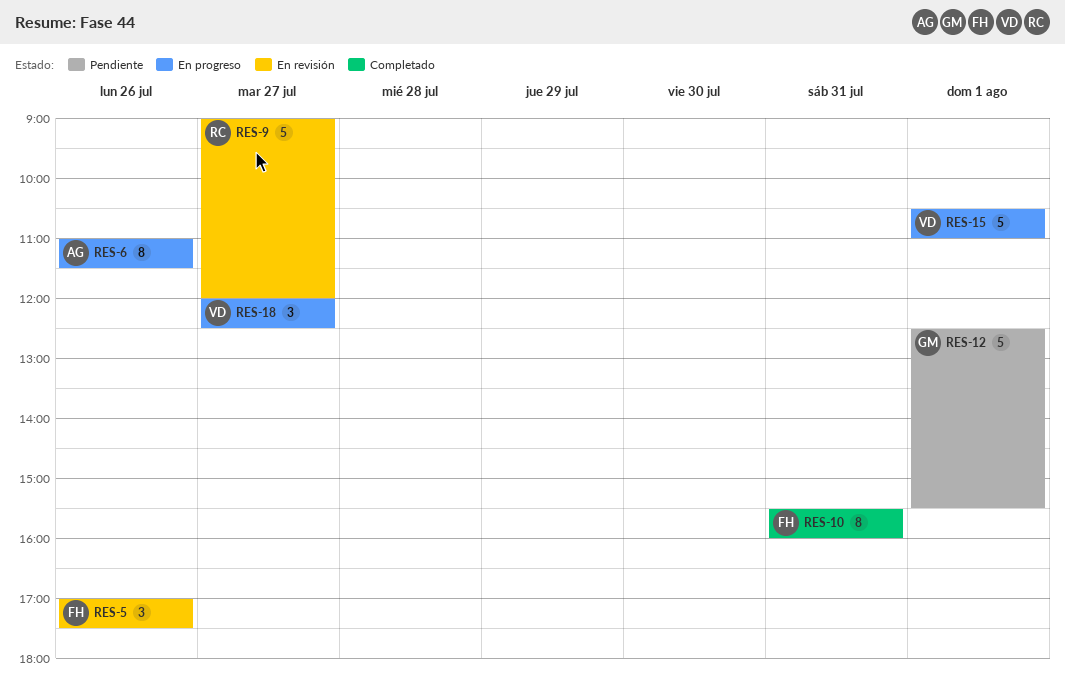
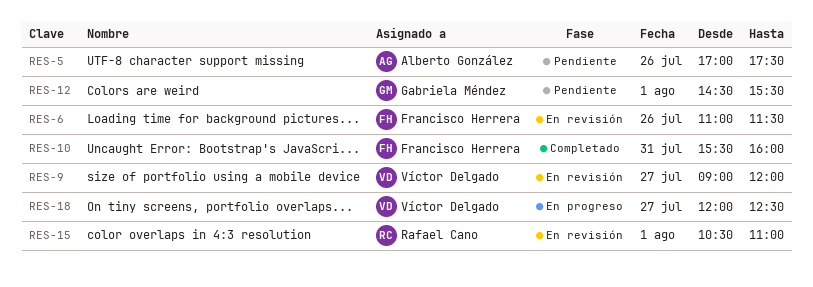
RES-5, status: En revisión -> Pendiente
RES-5, owner: Francisco Herrera -> Alberto González
RES-6, status: En progreso -> En revisión
RES-6, owner: Alberto González -> Francisco Herrera
RES-9, owner: Rafael Cano -> Víctor Delgado
RES-12, begins: 12:30 -> 14:30
RES-15, status: En progreso -> En revisión
RES-15, owner: Víctor Delgado -> Rafael Cano

